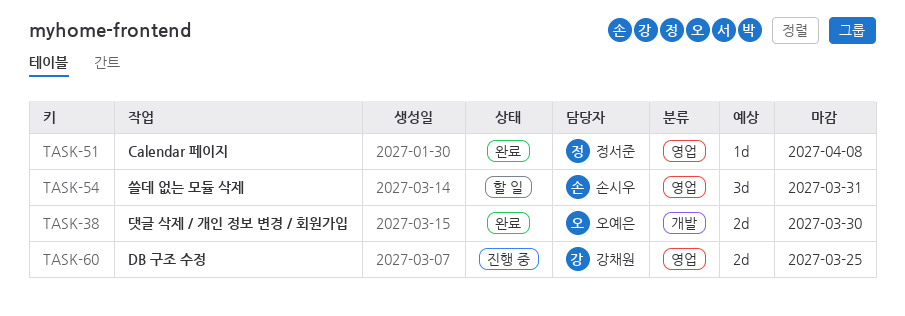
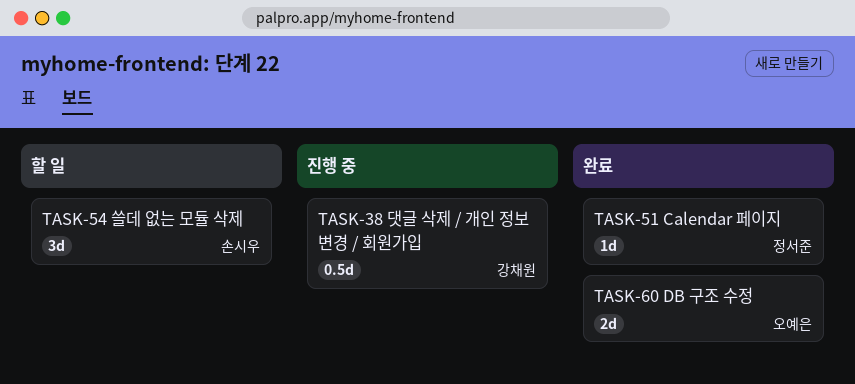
TASK-38, status: 완료 -> 진행 중
TASK-38, owner: 오예은 -> 강채원
TASK-38, estimate: 2d -> 0.5d
TASK-60, status: 진행 중 -> 완료
TASK-60, owner: 강채원 -> 오예은

